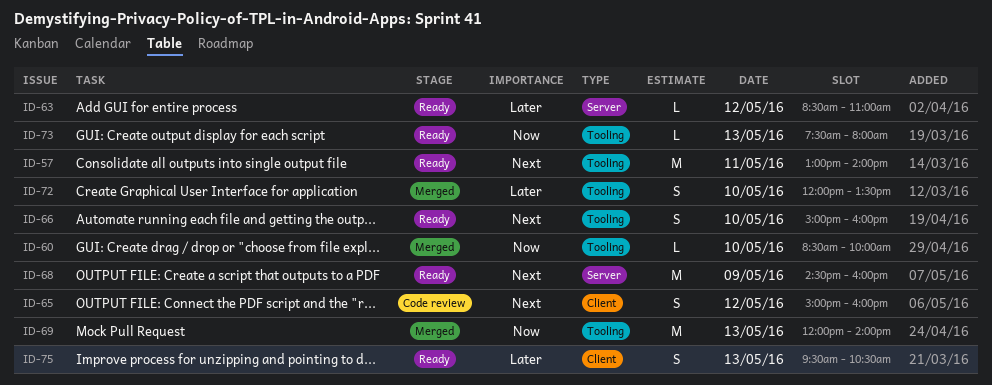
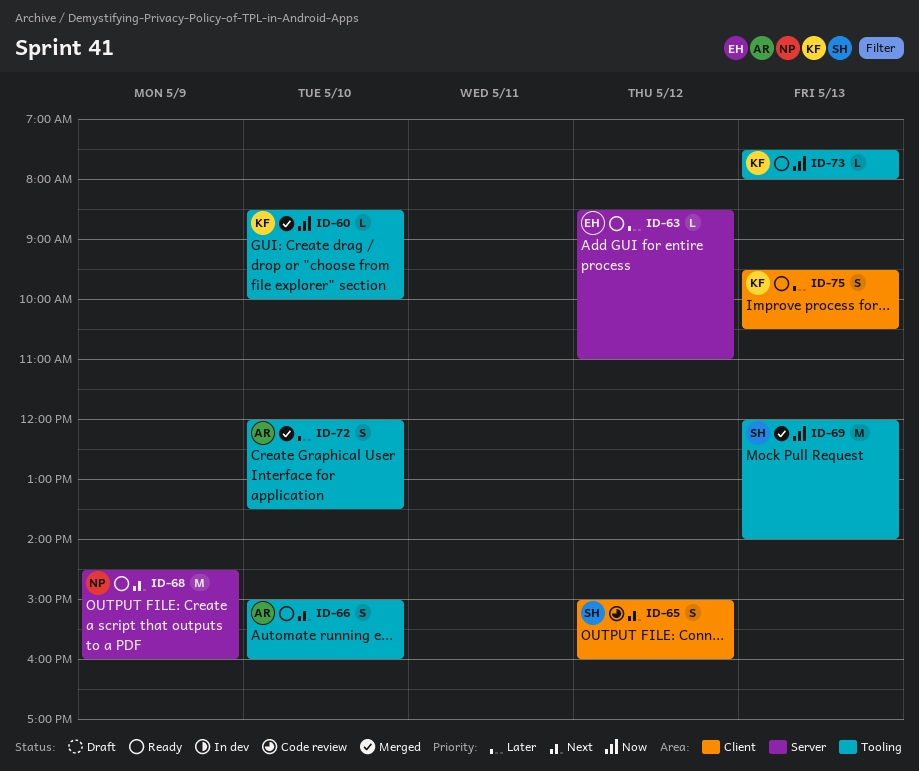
ID-57: present -> none

